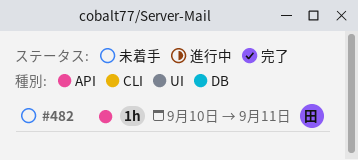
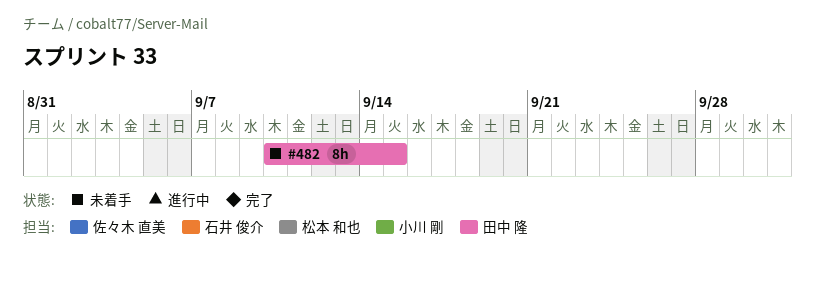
#482, estimate: 1h -> 8h
#482, due: Sep 11 -> Sep 15

